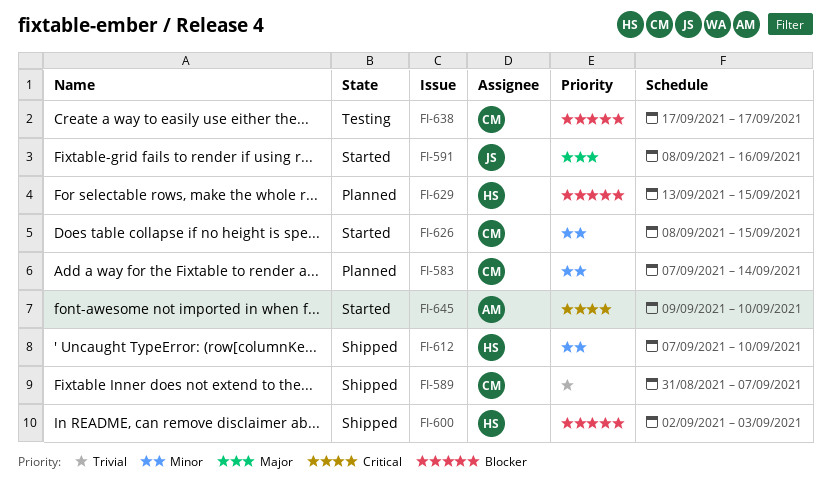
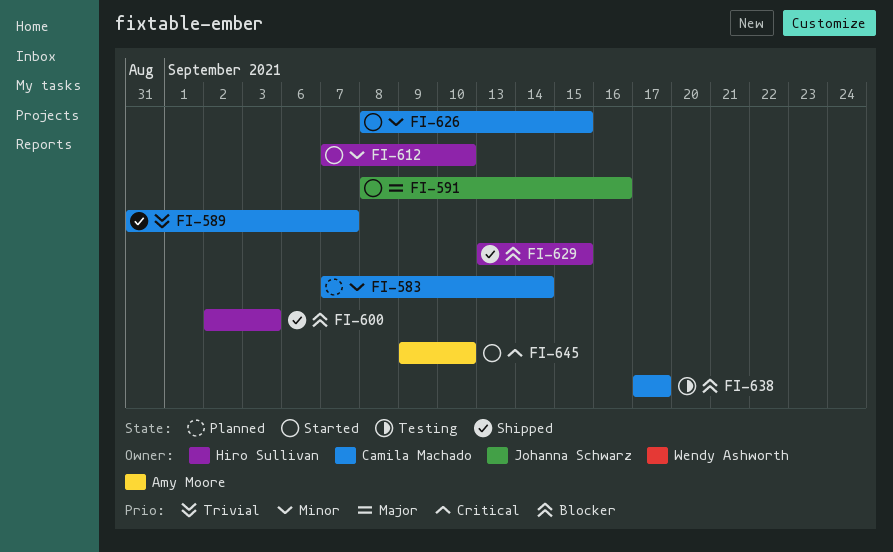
FI-612, status: Shipped -> Started
FI-629, status: Planned -> Shipped

